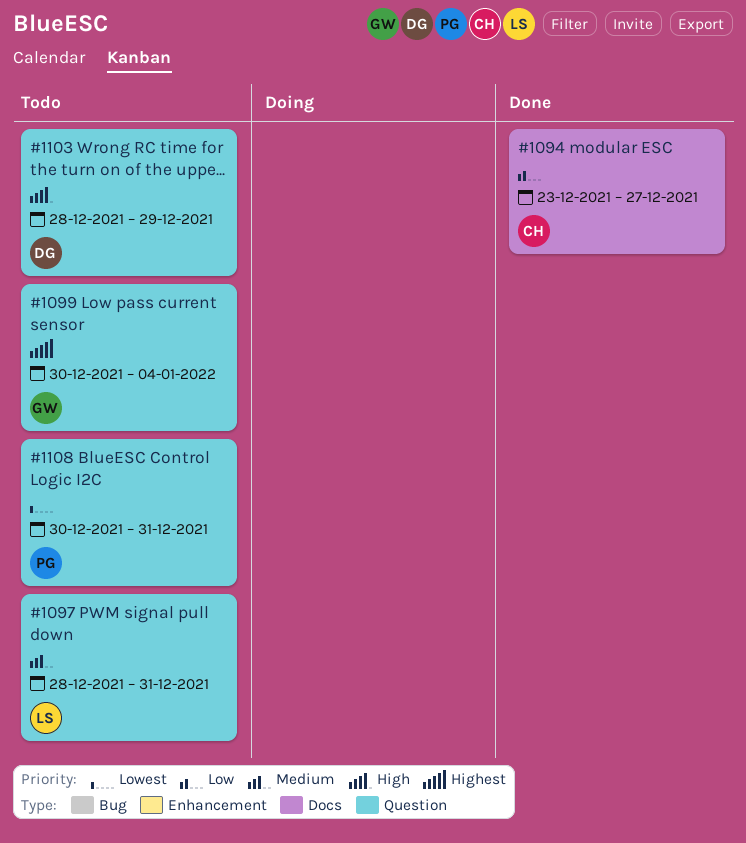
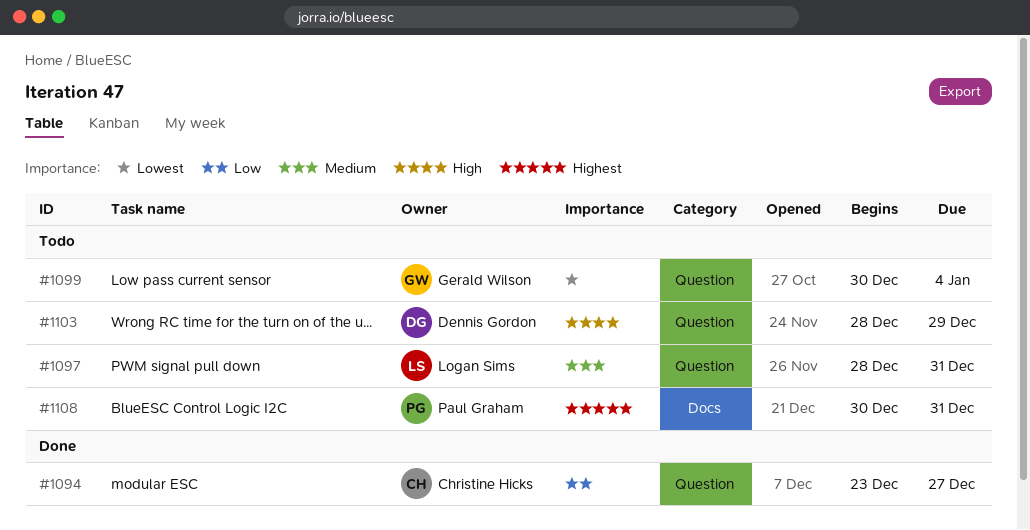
#1094, label: Docs -> Question
#1099, priority: Highest -> Lowest
#1108, priority: Lowest -> Highest
#1108, label: Question -> Docs

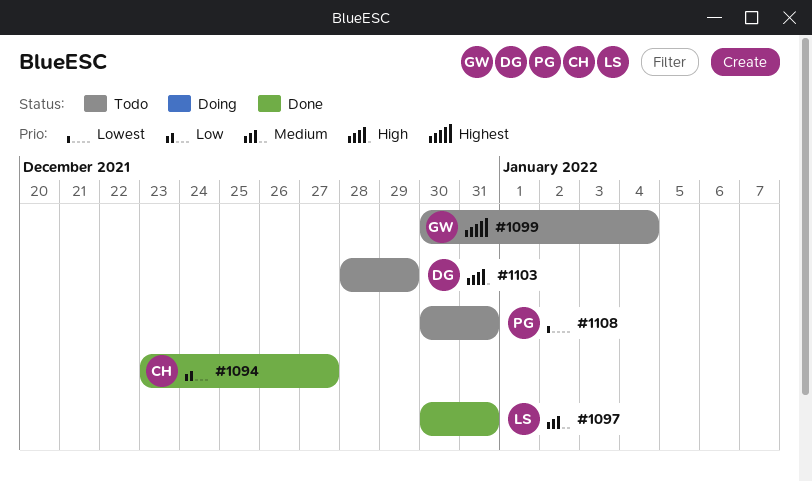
#1097, status: Todo -> Done
#1097, start: Dec 28 -> Dec 30
#1099, priority: Lowest -> Highest
#1108, priority: Highest -> Lowest

